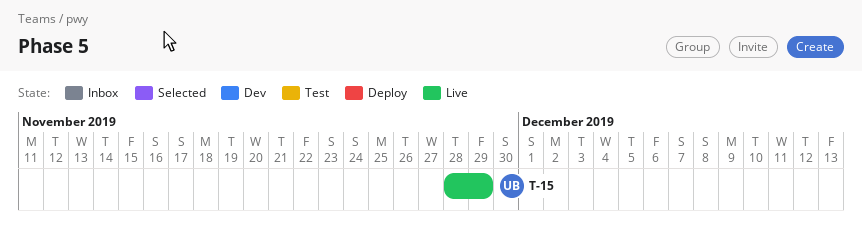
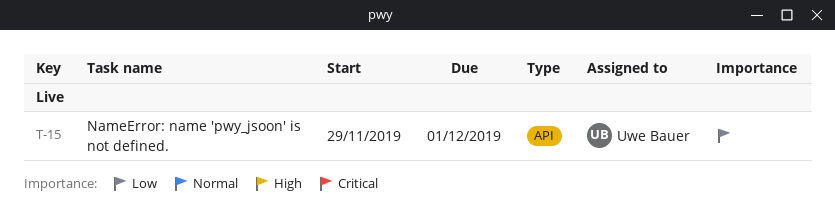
T-15, start: Nov 28 -> Nov 29
T-15, due: Nov 29 -> Dec 1

